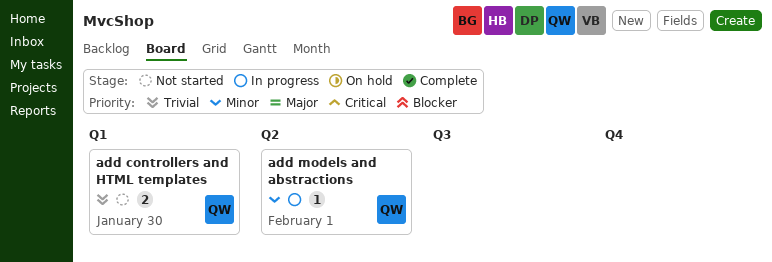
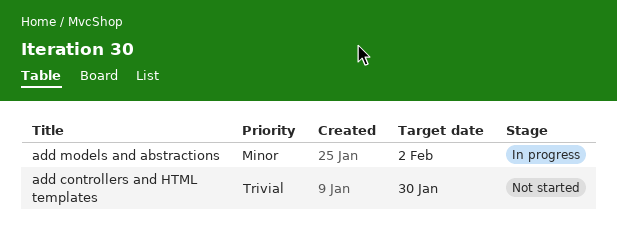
add models and abstractions, due: Feb 1 -> Feb 2

